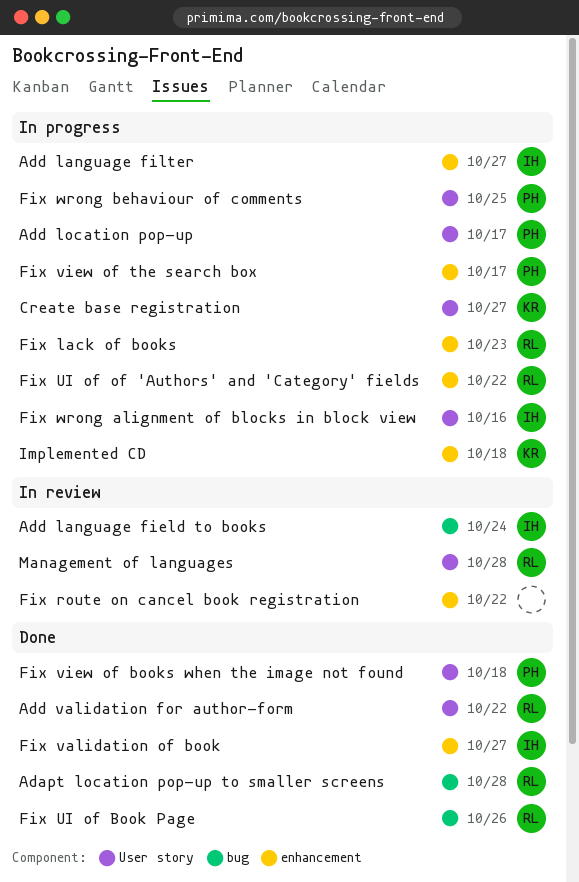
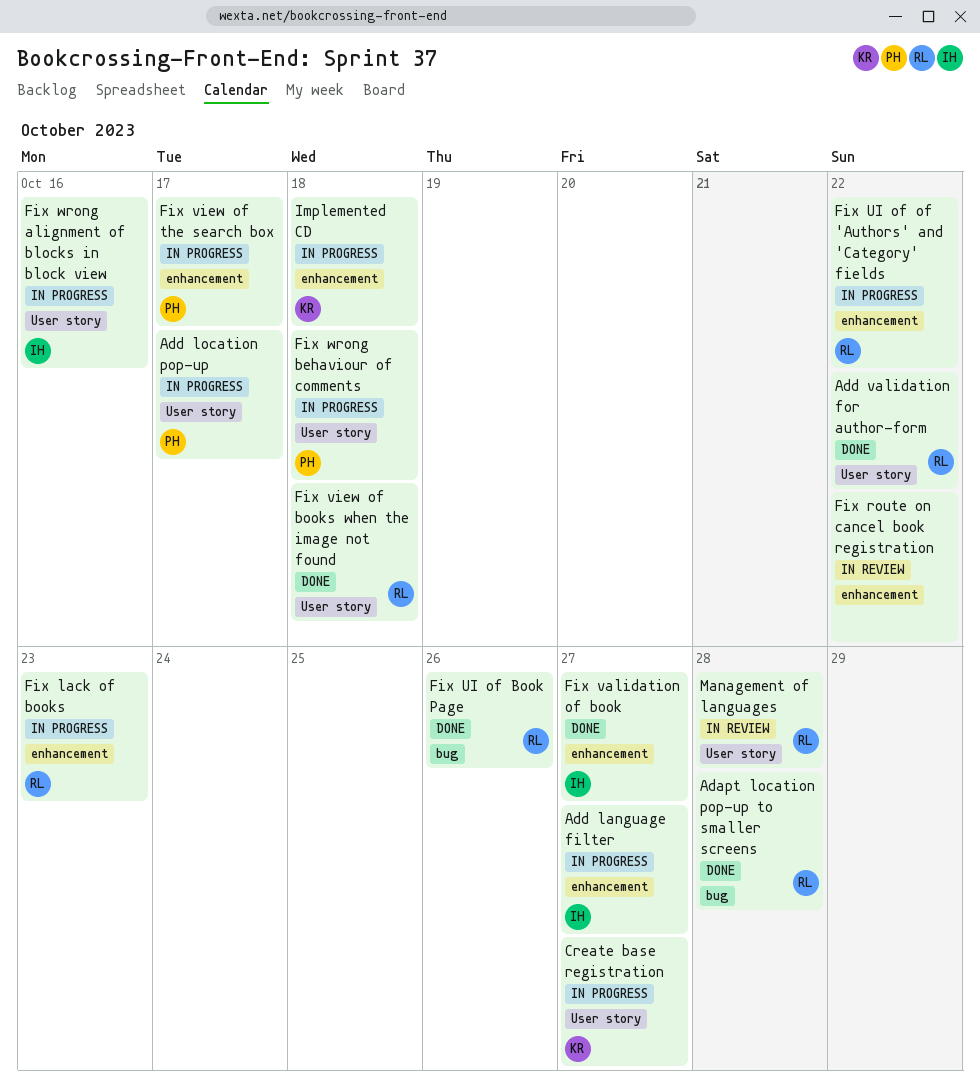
Add language field to books: present -> none
Fix view of books when the image not found, owner: PH -> RL
Fix wrong behaviour of comments, due: Oct 25 -> Oct 18

